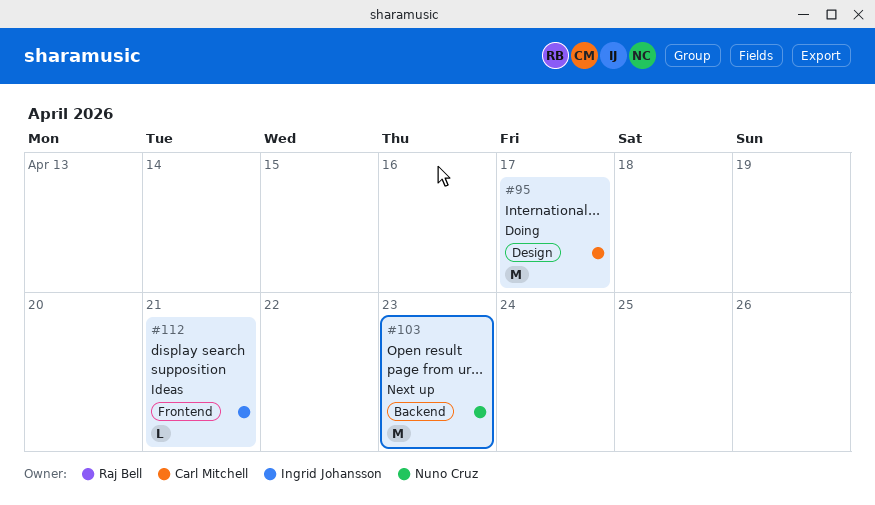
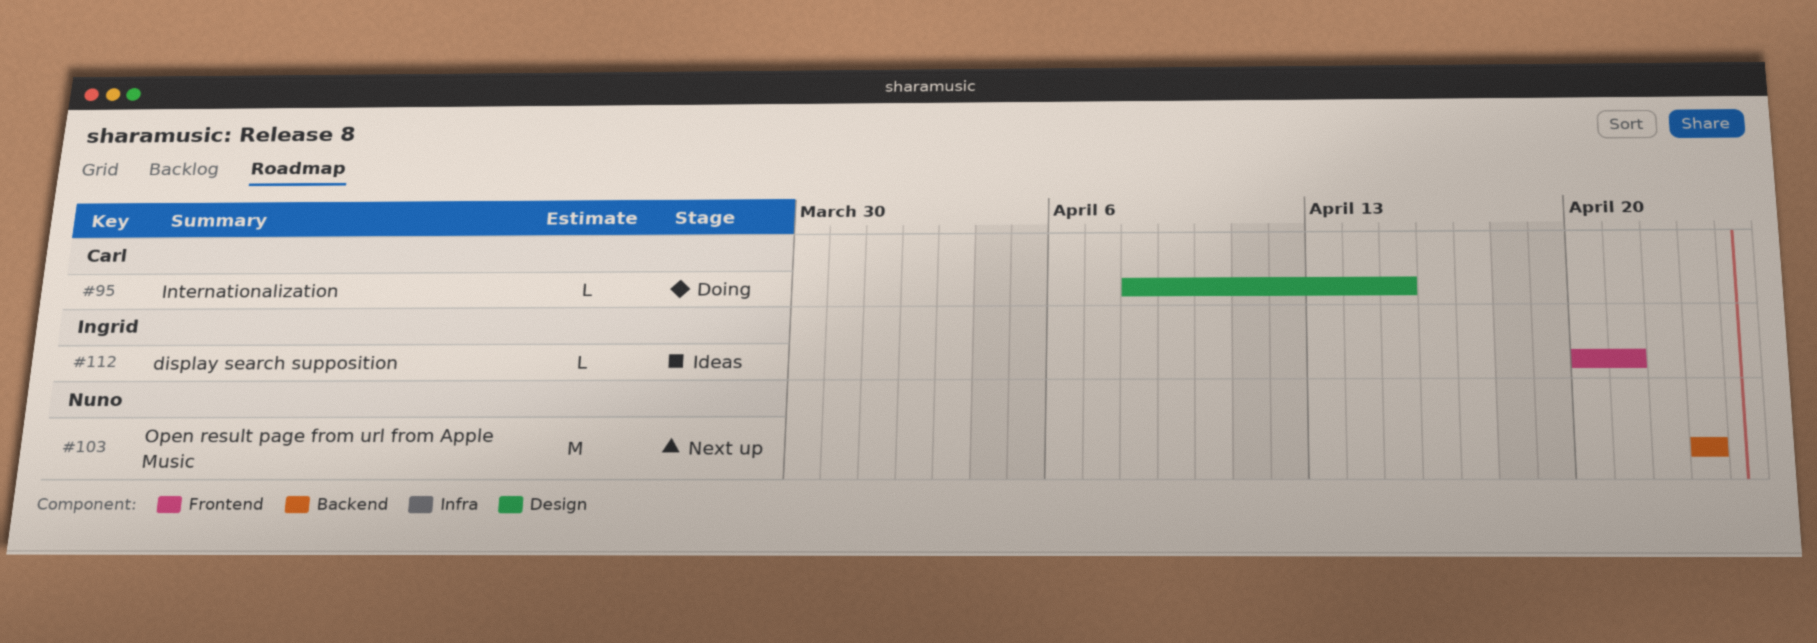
#95, estimate: M -> L
#95, due: Apr 17 -> Apr 15

